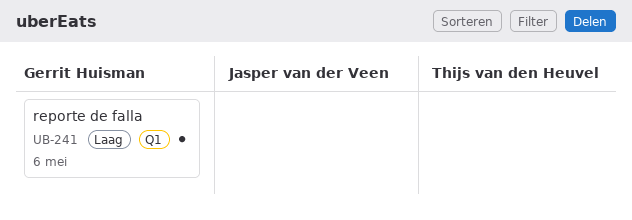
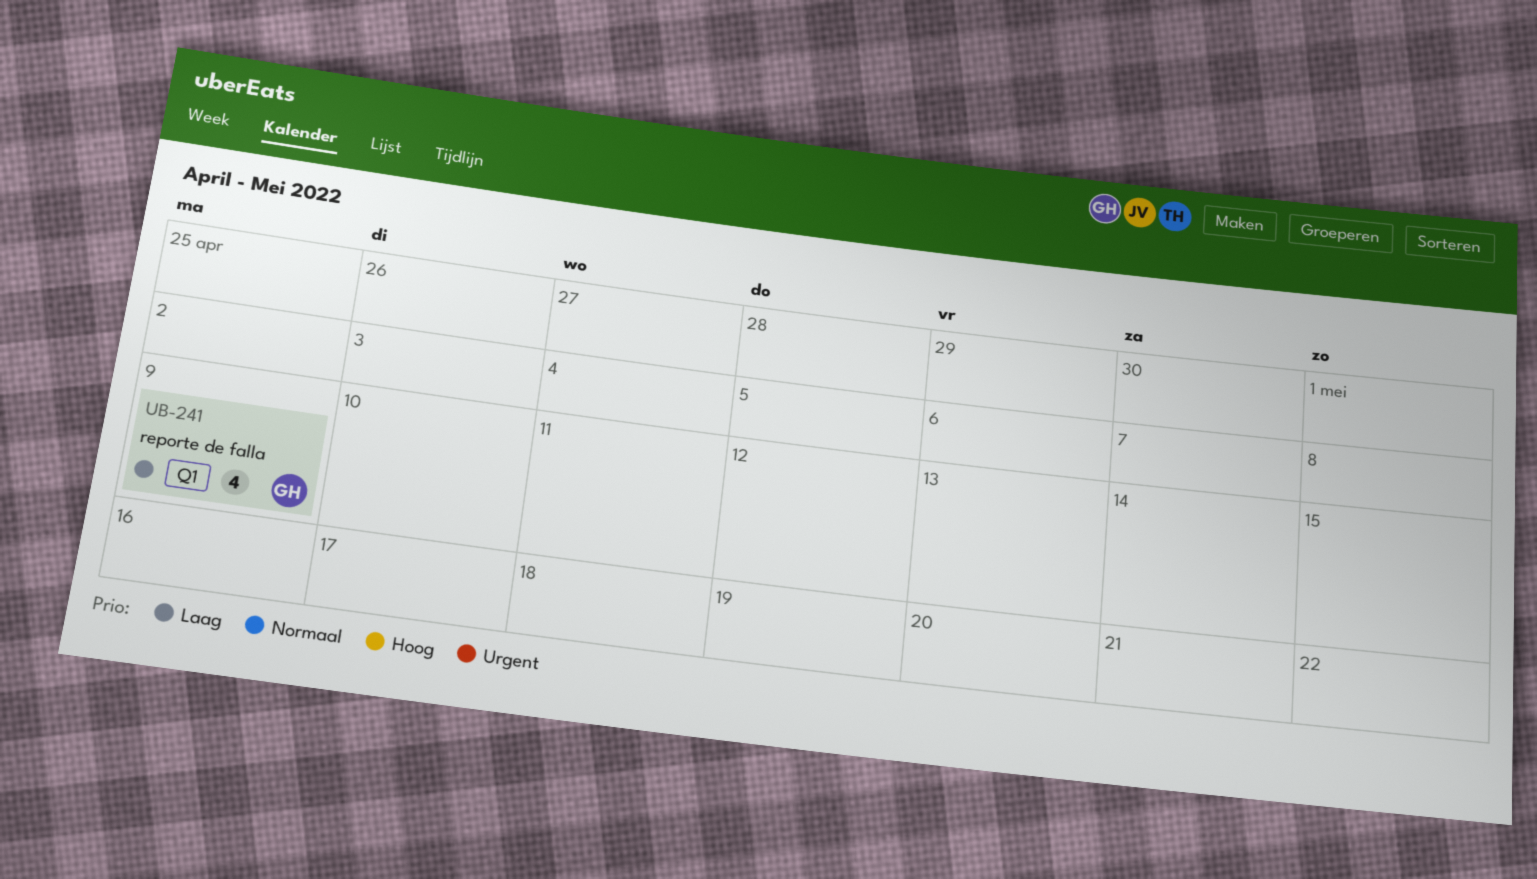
UB-241, estimate: 1 -> 4
UB-241, due: May 6 -> May 9

